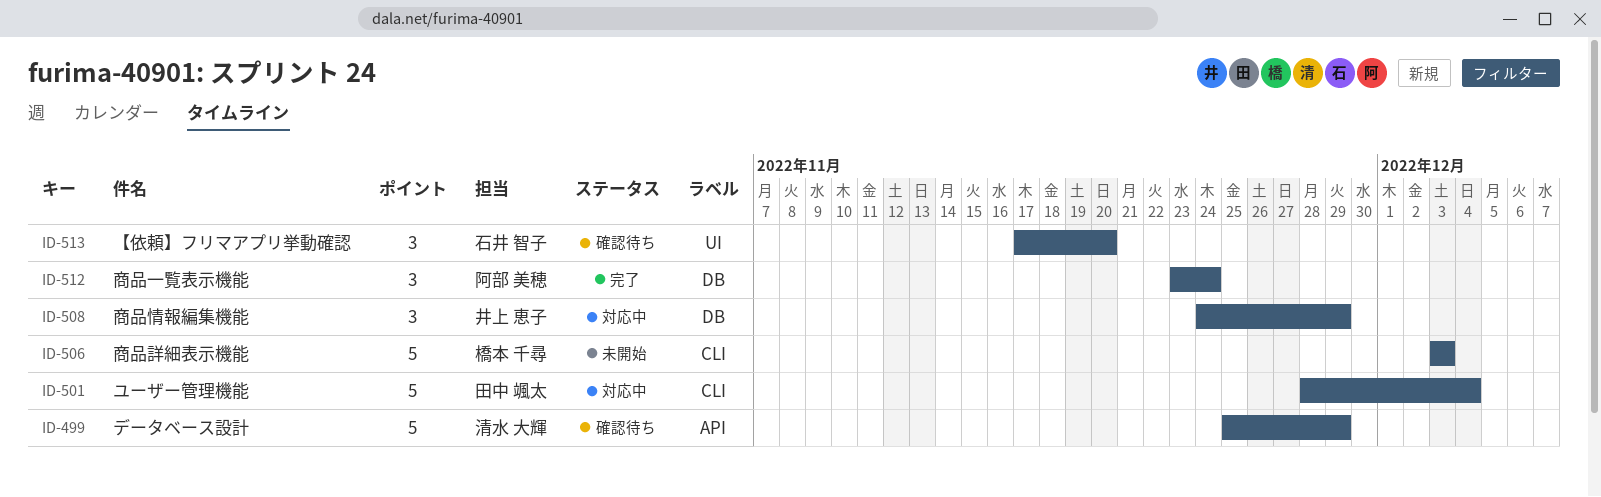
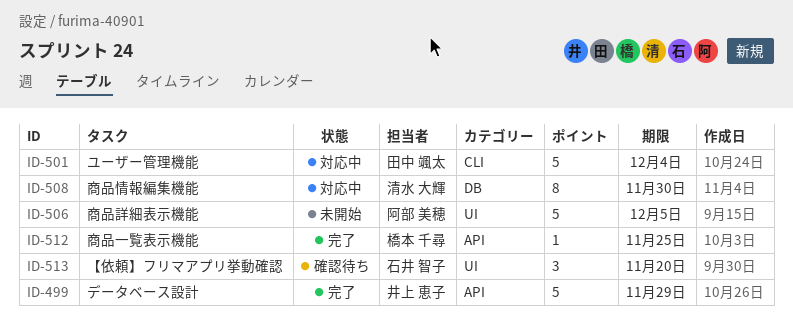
ID-499, status: 確認待ち -> 完了
ID-499, owner: 清水 大輝 -> 井上 恵子
ID-506, owner: 橋本 千尋 -> 阿部 美穂
ID-506, label: CLI -> UI
ID-506, due: Dec 3 -> Dec 5
ID-508, owner: 井上 恵子 -> 清水 大輝
ID-508, estimate: 3 -> 8
ID-508, due: Nov 29 -> Nov 30
ID-512, owner: 阿部 美穂 -> 橋本 千尋
ID-512, label: DB -> API
ID-512, estimate: 3 -> 1
ID-512, due: Nov 24 -> Nov 25

